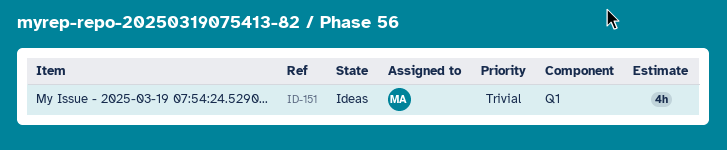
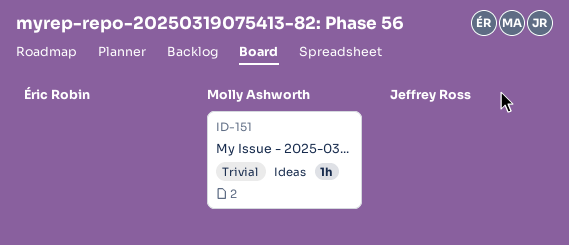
ID-151, estimate: 4h -> 1h

